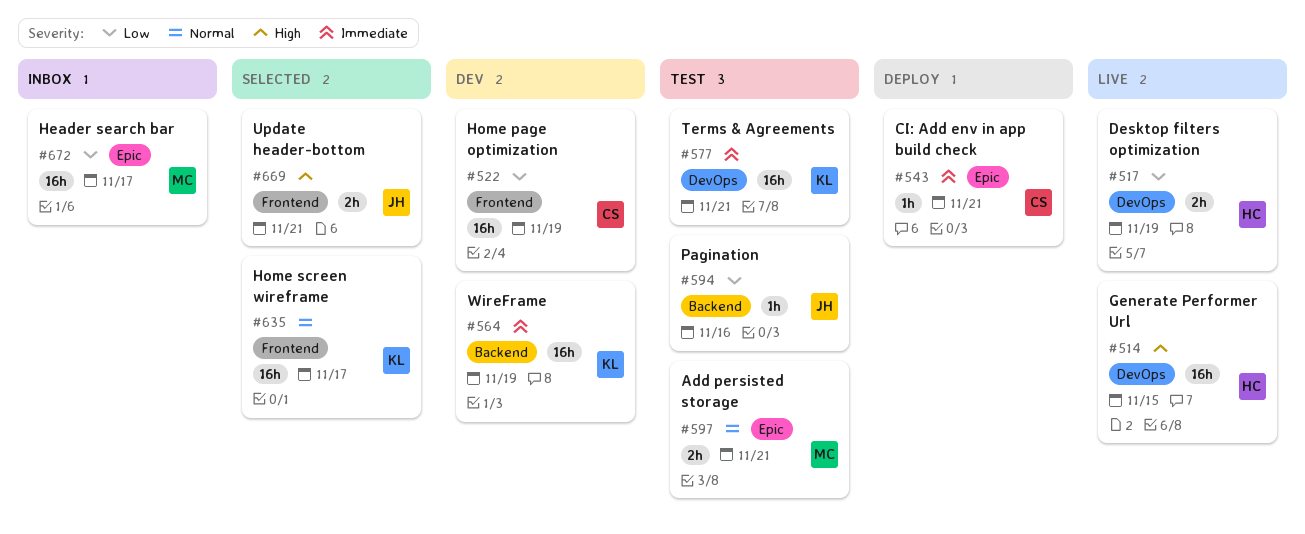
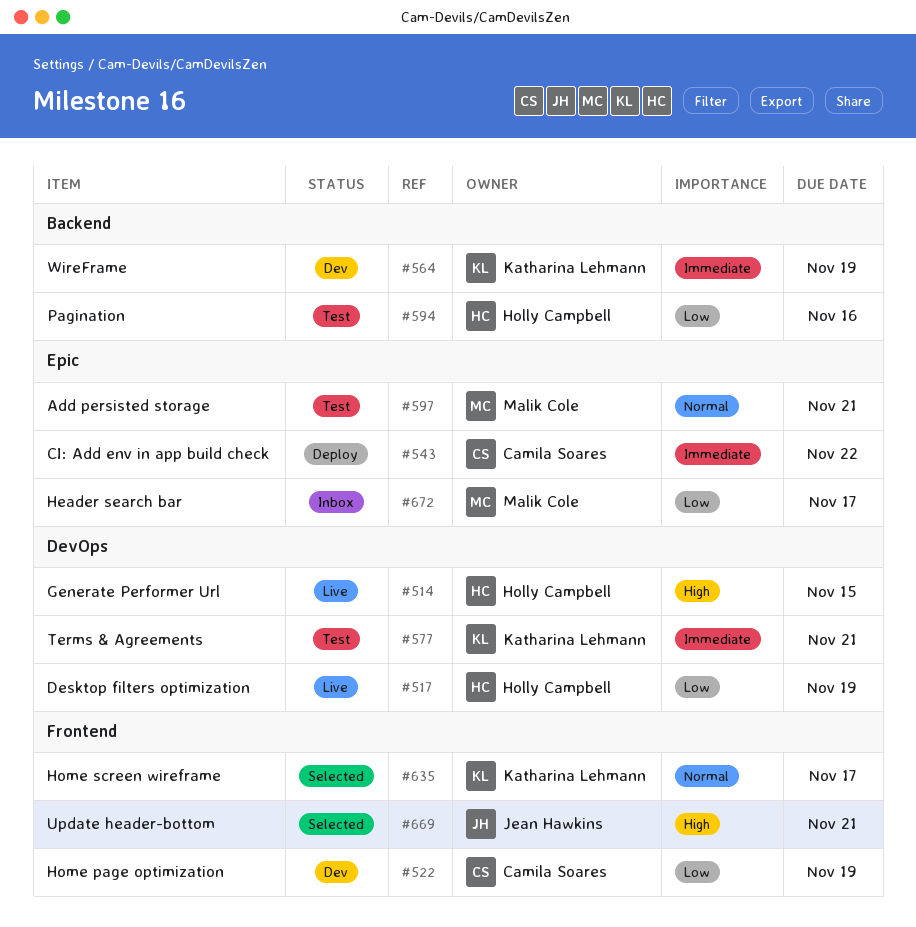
#543, due: Nov 21 -> Nov 22
#594, owner: Jean Hawkins -> Holly Campbell

